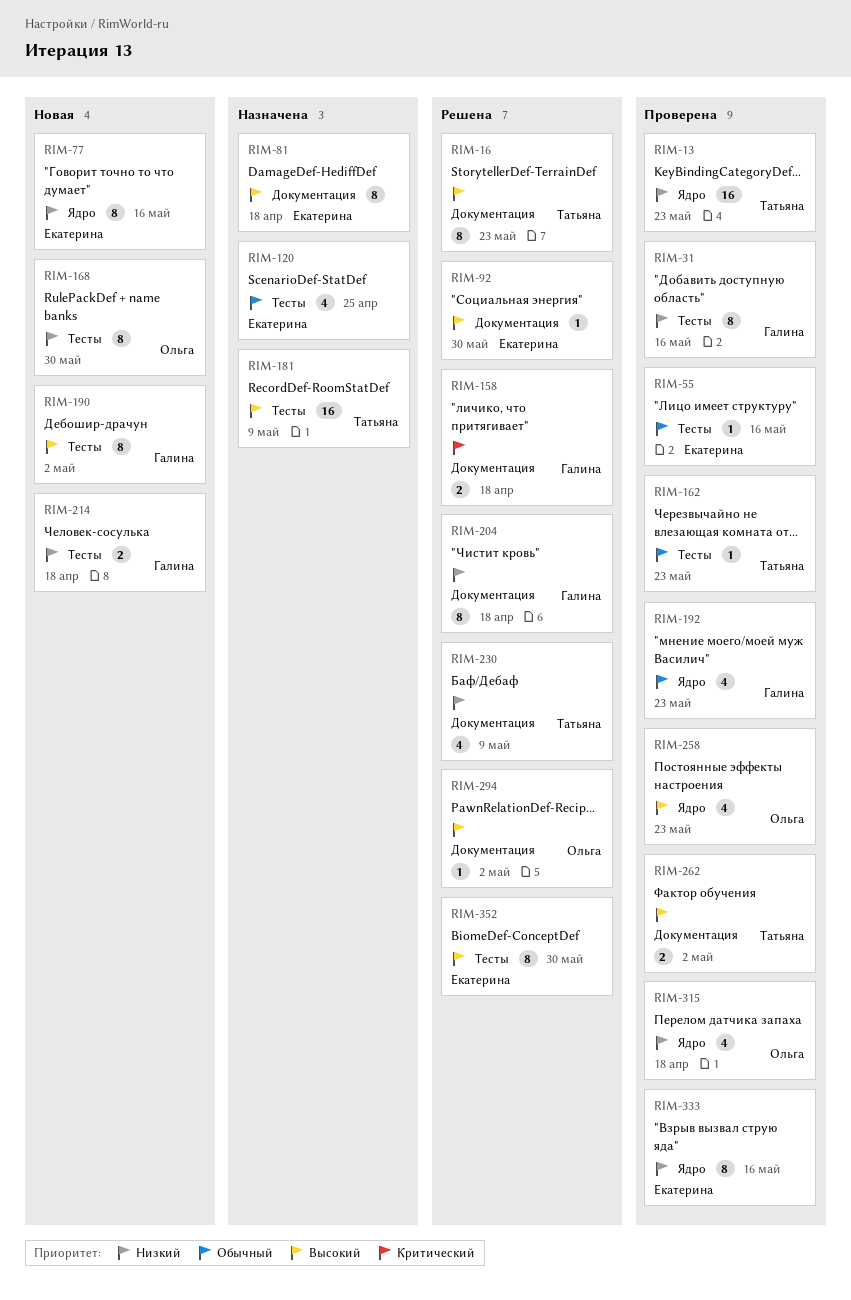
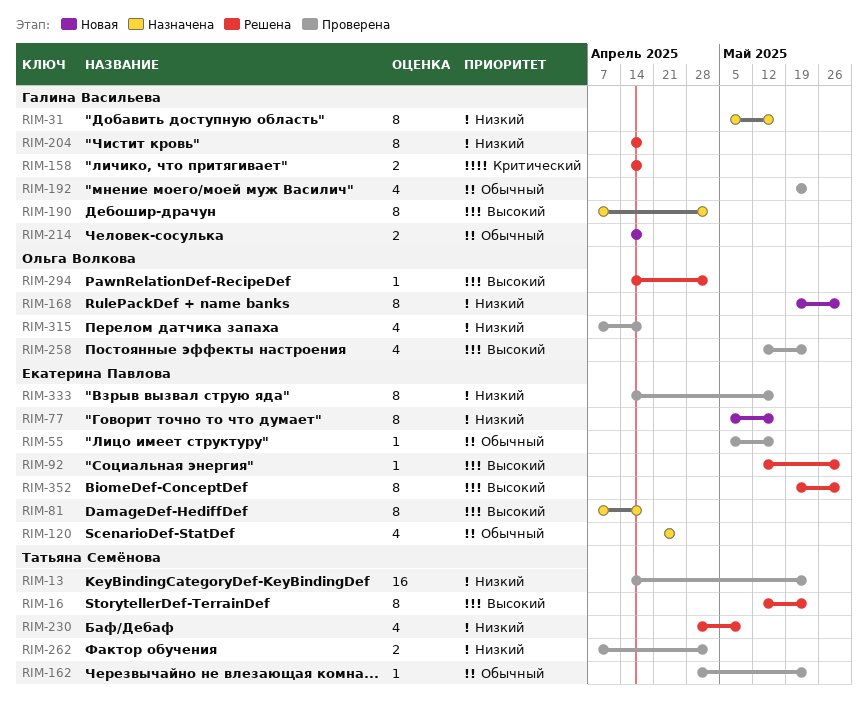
RIM-31, status: Проверена -> Назначена
RIM-181: present -> none
RIM-190, status: Новая -> Назначена
RIM-214, priority: Низкий -> Обычный
RIM-262, priority: Высокий -> Низкий

